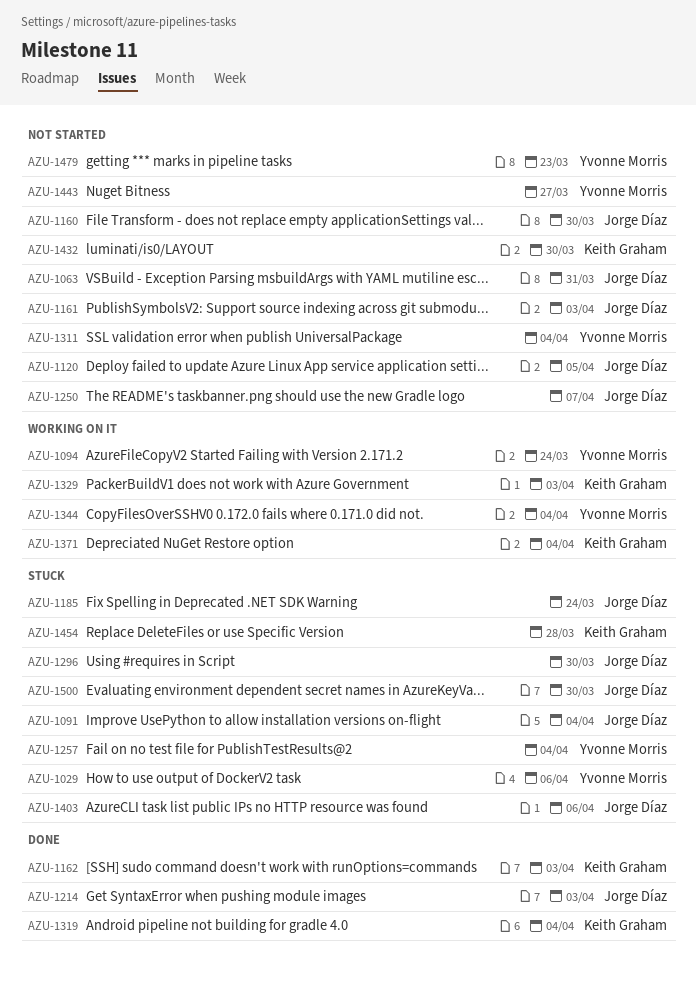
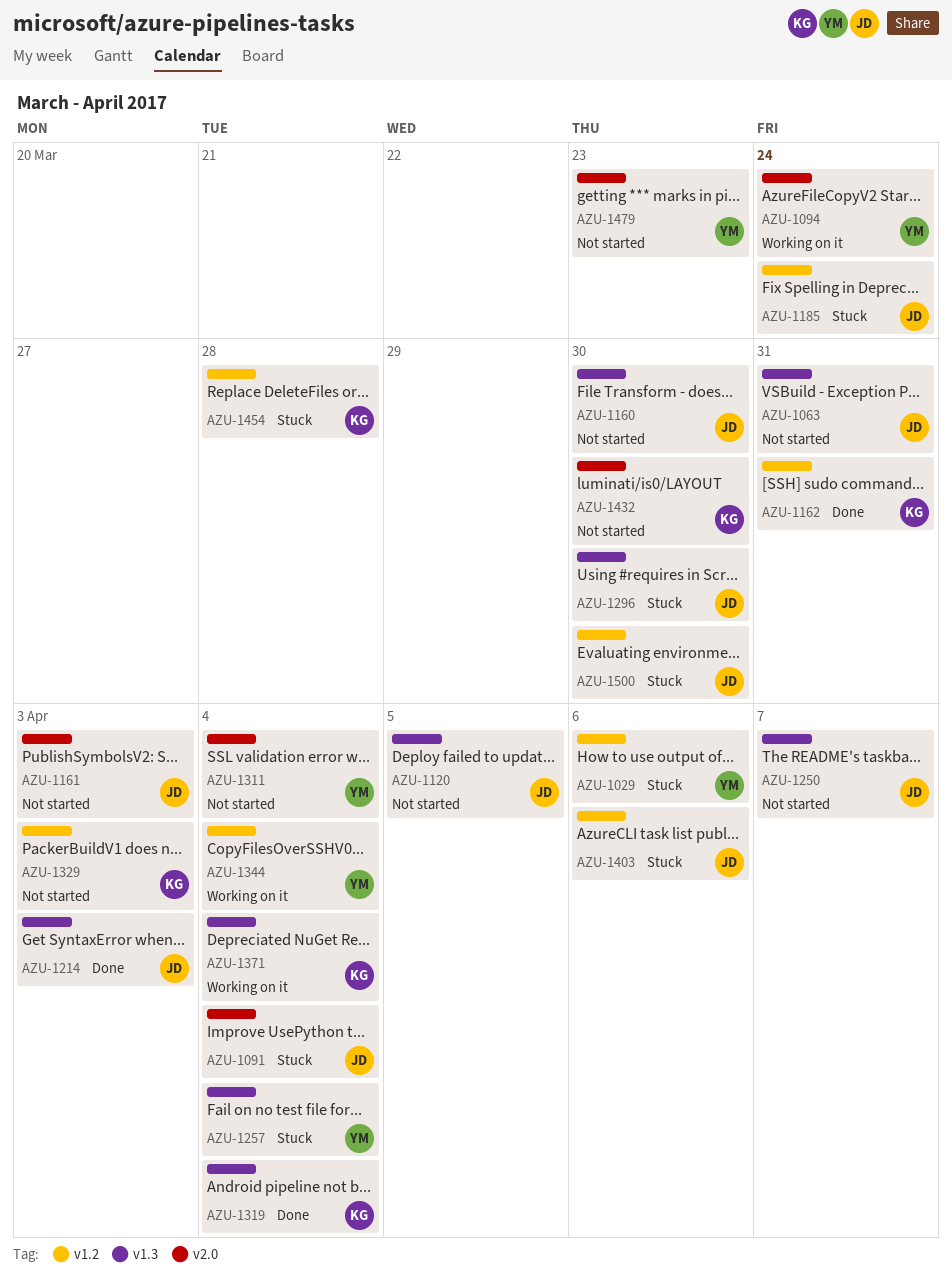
AZU-1162, due: Apr 3 -> Mar 31
AZU-1329, status: Working on it -> Not started
AZU-1443: present -> none

